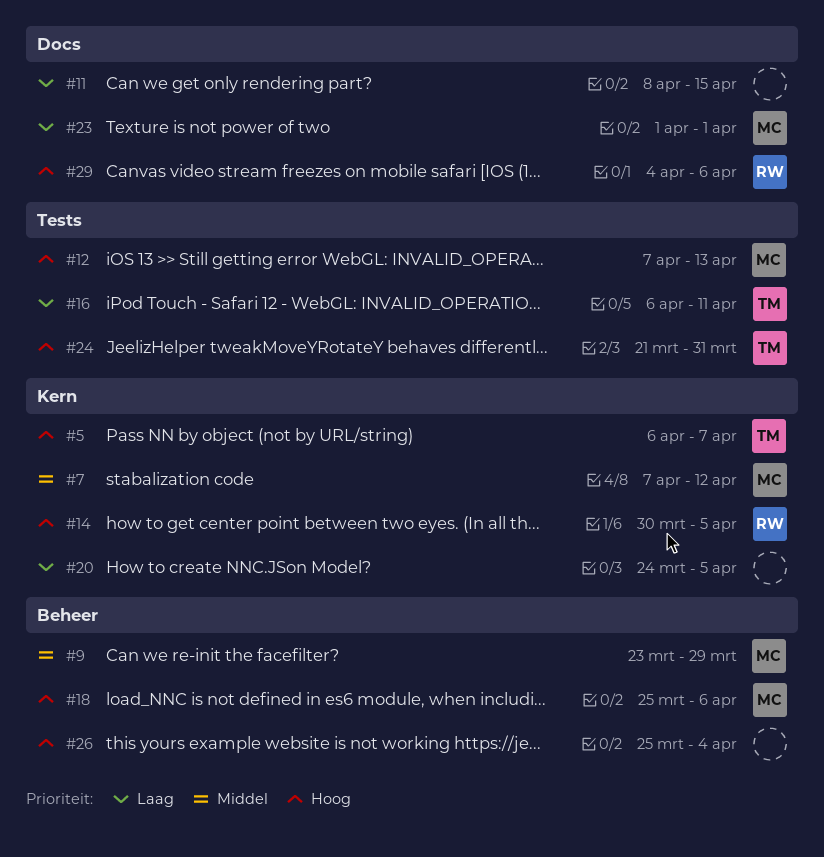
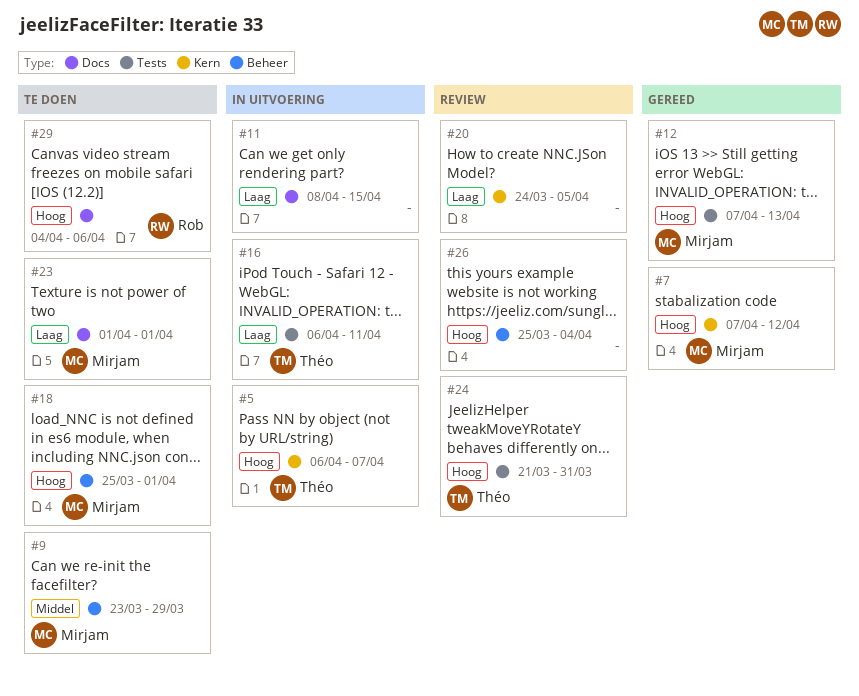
#7, priority: Middel -> Hoog
#14: present -> none
#18, due: Apr 6 -> Apr 1

